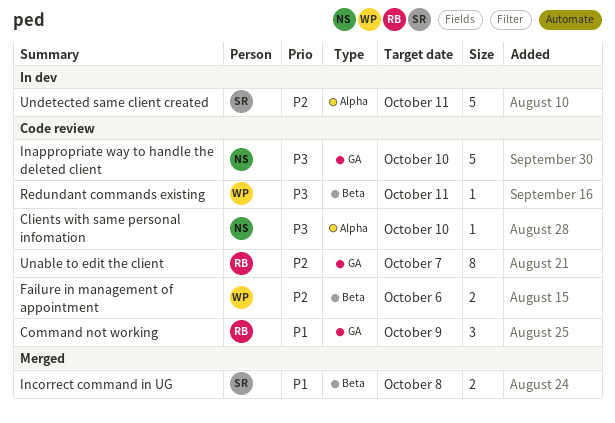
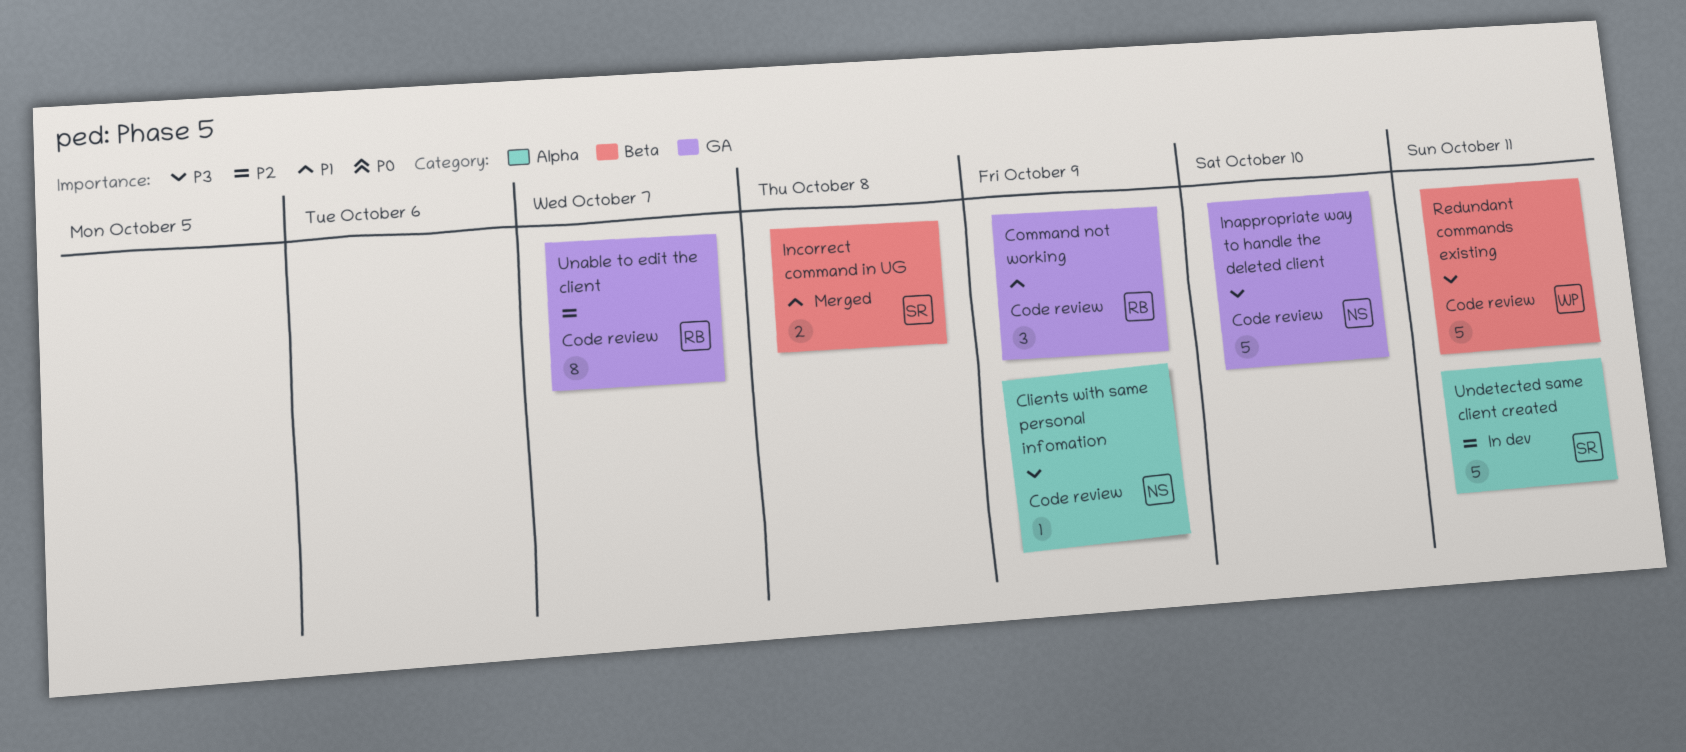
Clients with same personal infomation, due: Oct 10 -> Oct 9
Failure in management of appointment: present -> none
Redundant commands existing, estimate: 1 -> 5

